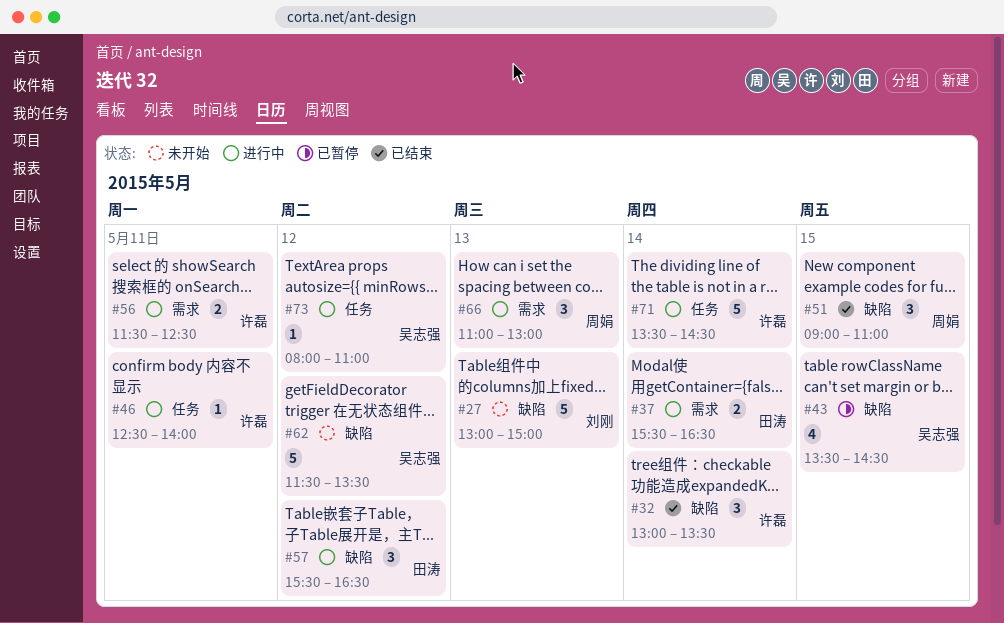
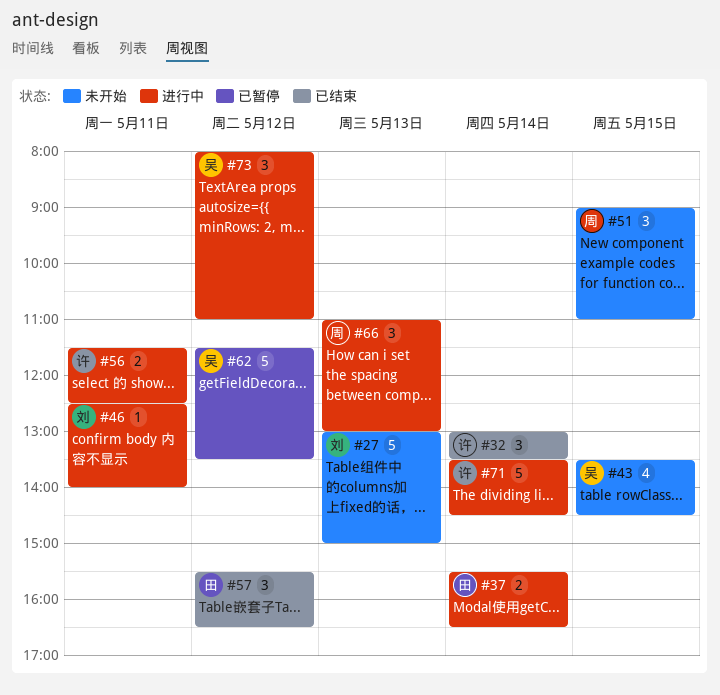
#43, status: 已暂停 -> 未开始
#46, owner: 许磊 -> 刘刚
#51, status: 已结束 -> 未开始
#57, status: 进行中 -> 已结束
#62, status: 未开始 -> 已暂停
#73, estimate: 1 -> 3

